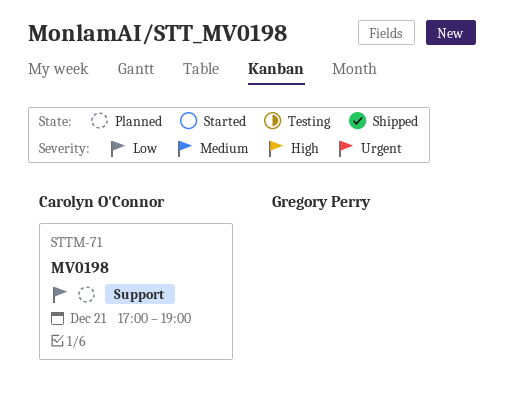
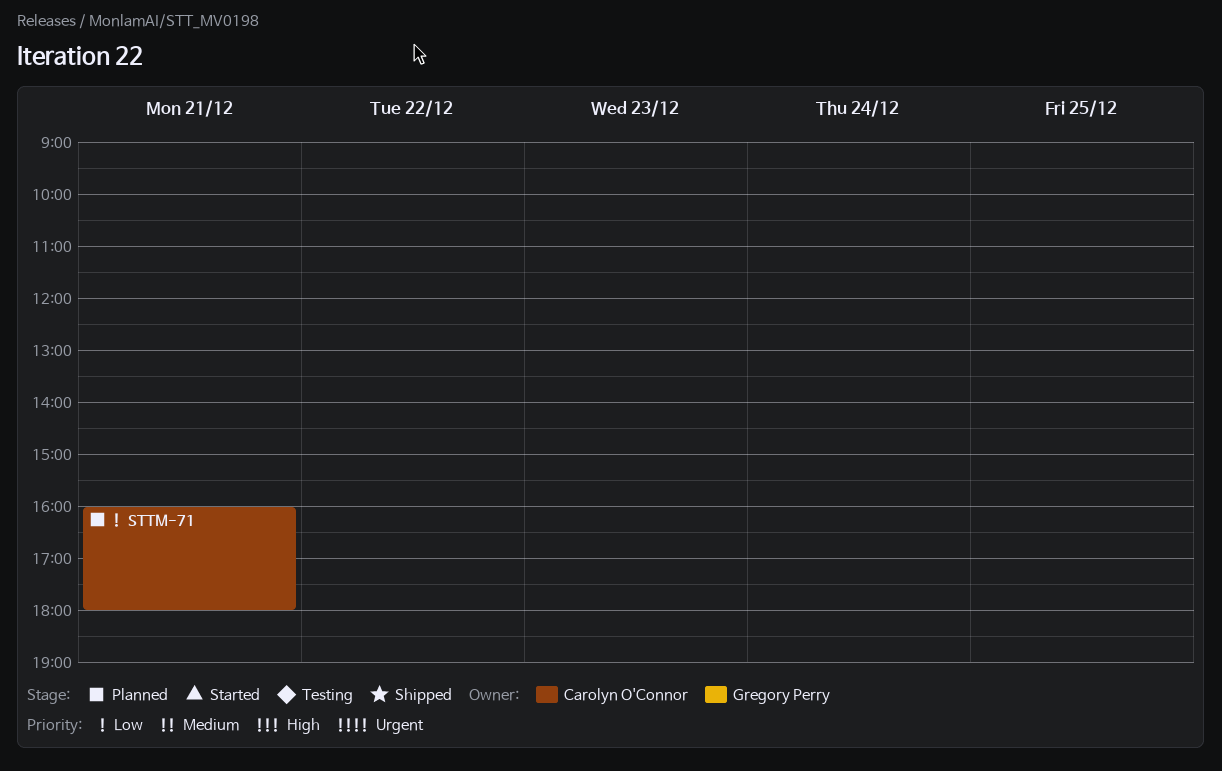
STTM-71, begins: 17:00 -> 16:00
STTM-71, ends: 19:00 -> 18:00

